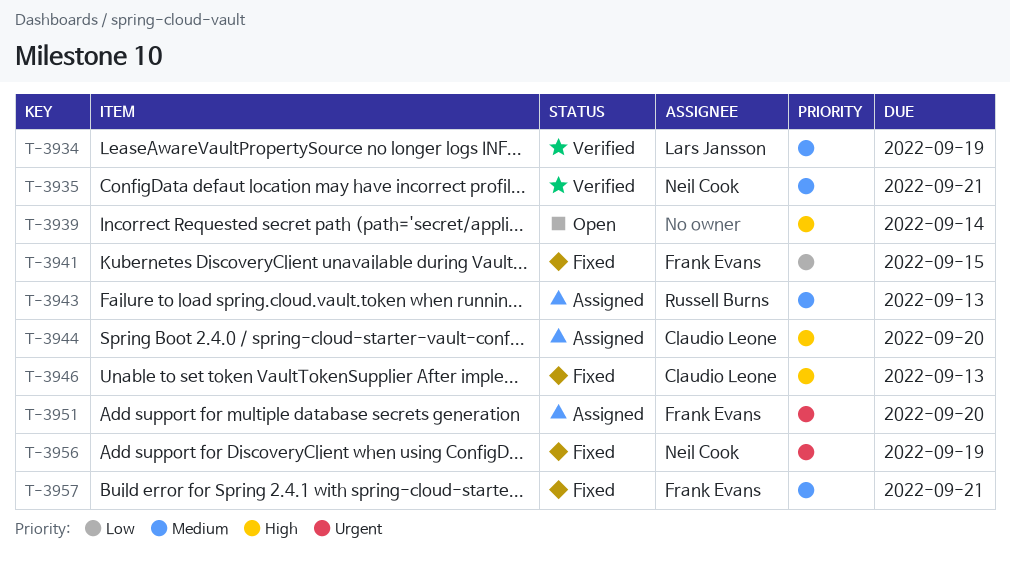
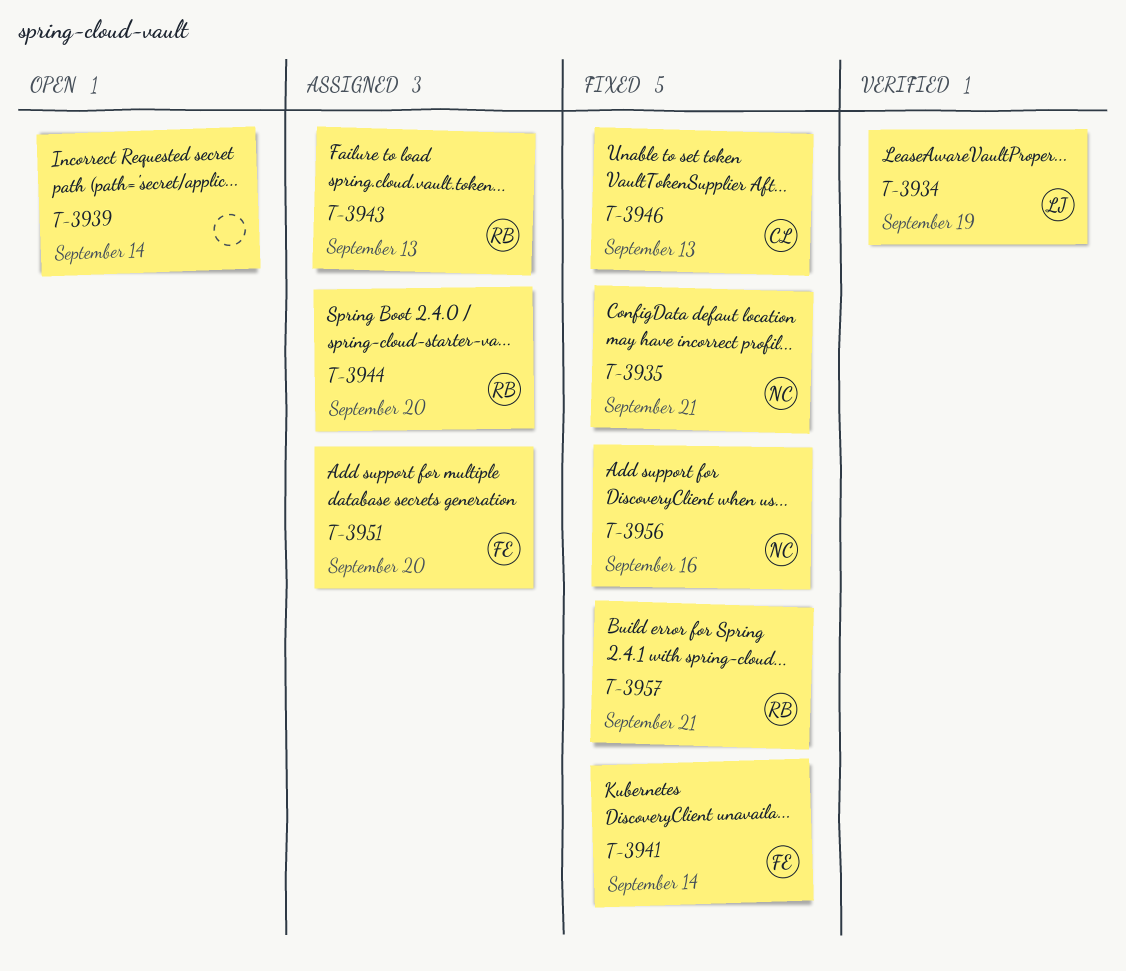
T-3935, status: Verified -> Fixed
T-3941, due: Sep 15 -> Sep 14
T-3944, owner: Claudio Leone -> Russell Burns
T-3956, due: Sep 19 -> Sep 16
T-3957, owner: Frank Evans -> Russell Burns

